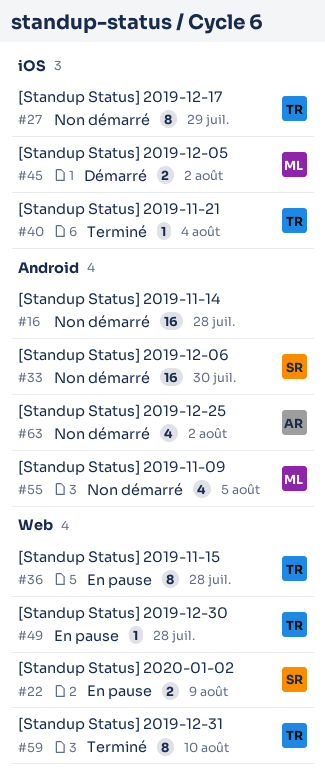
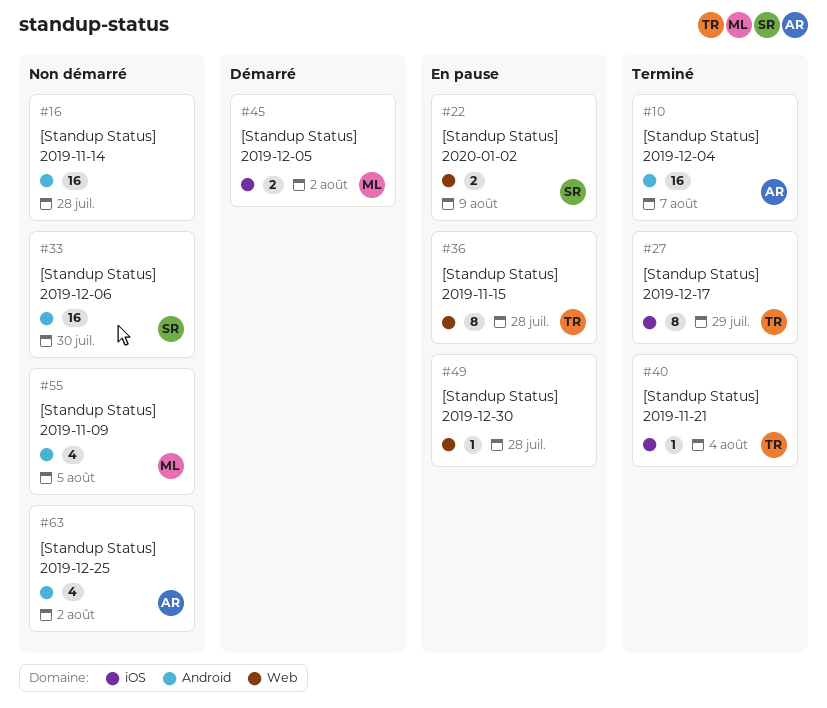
#10: none -> present
#27, status: Non démarré -> Terminé
#49, owner: TR -> none
#59: present -> none

